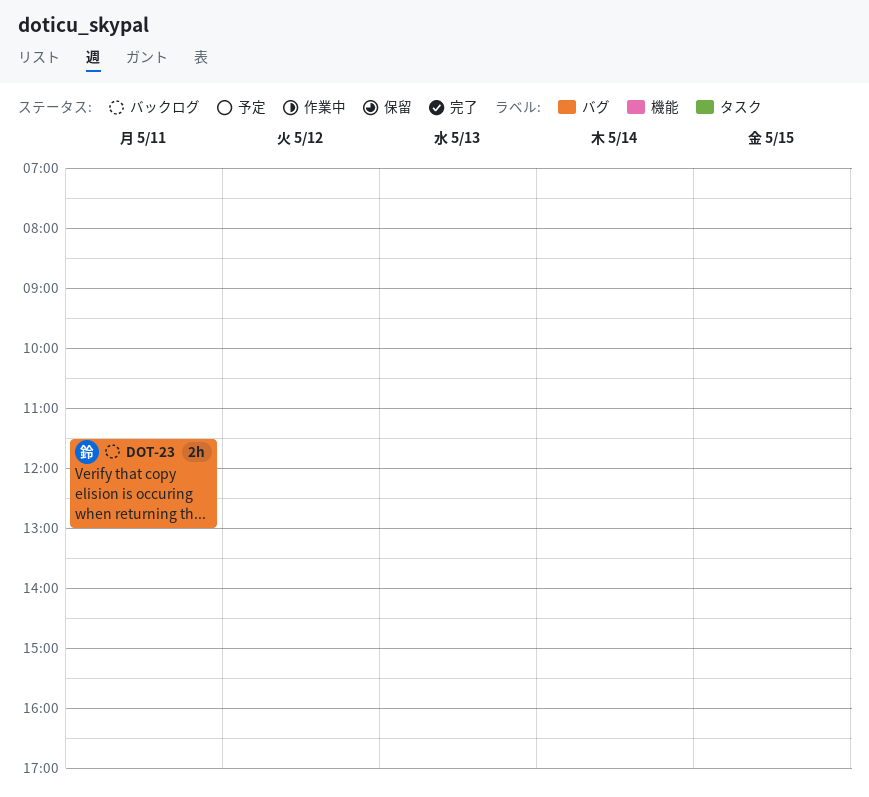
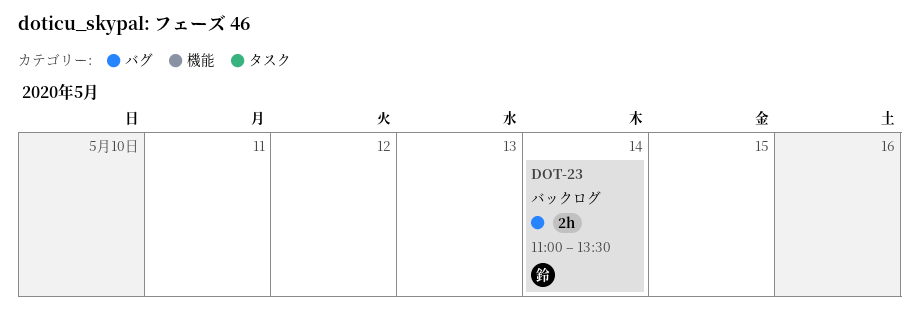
DOT-23, day: May 11 -> May 14
DOT-23, begins: 11:30 -> 11:00
DOT-23, ends: 13:00 -> 13:30

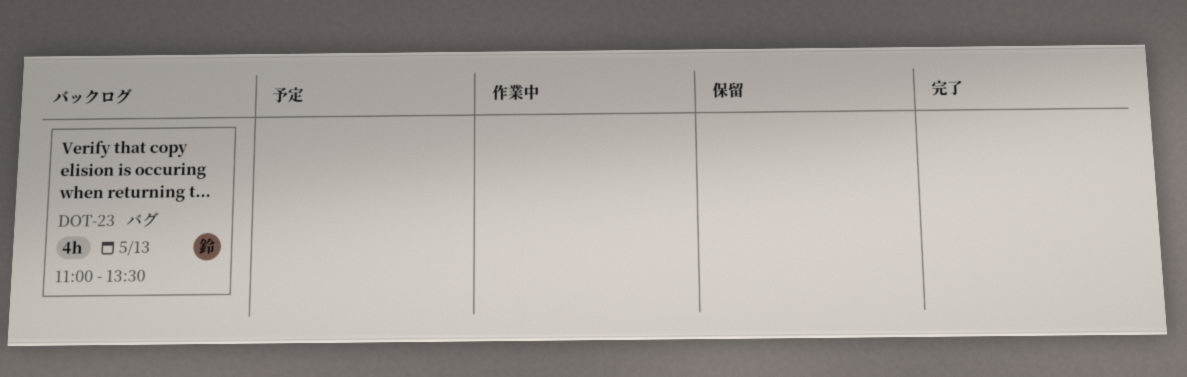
DOT-23, estimate: 2h -> 4h
DOT-23, day: May 14 -> May 13

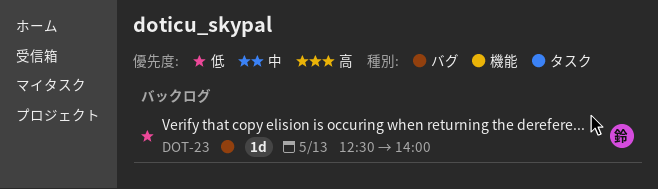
DOT-23, estimate: 4h -> 1d
DOT-23, begins: 11:00 -> 12:30
DOT-23, ends: 13:30 -> 14:00

